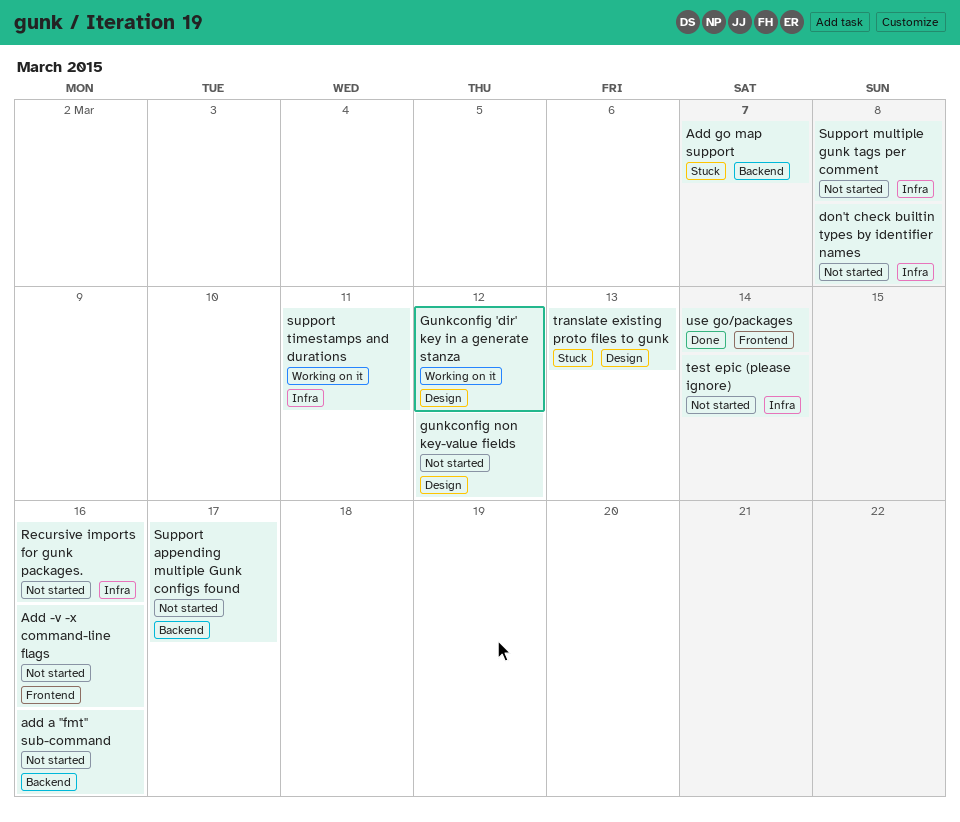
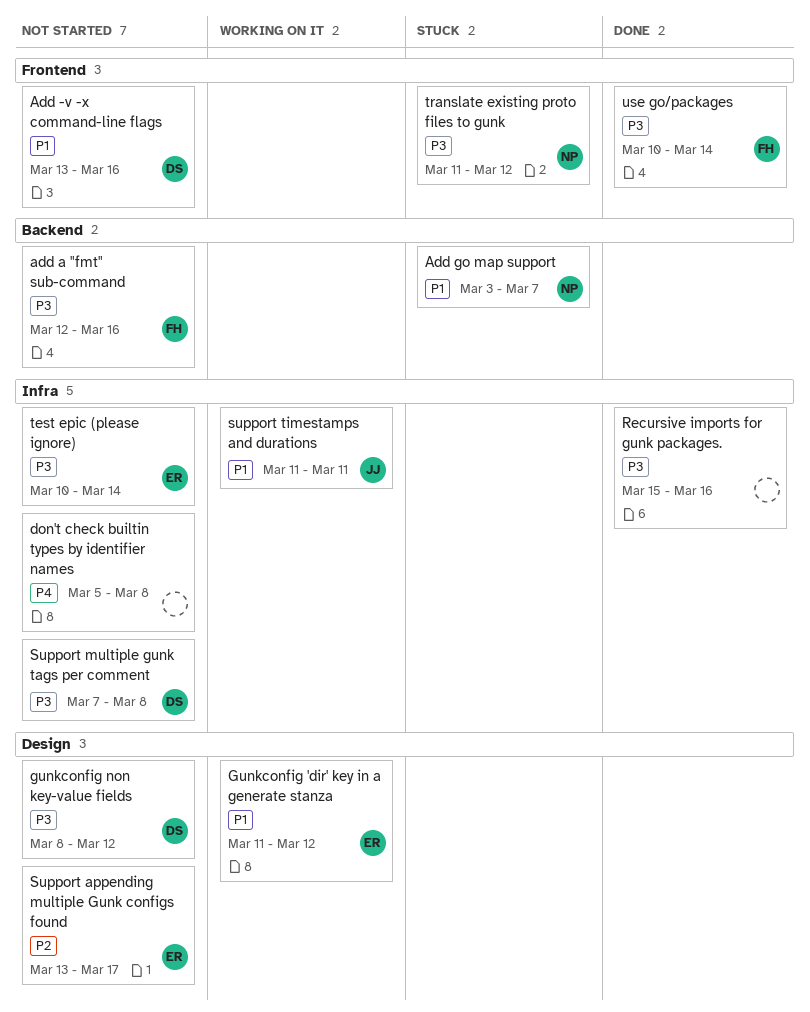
Recursive imports for gunk packages., status: Not started -> Done
Support appending multiple Gunk configs found, label: Backend -> Design
translate existing proto files to gunk, label: Design -> Frontend
translate existing proto files to gunk, due: Mar 13 -> Mar 12

